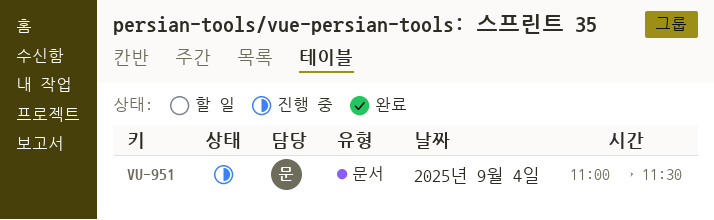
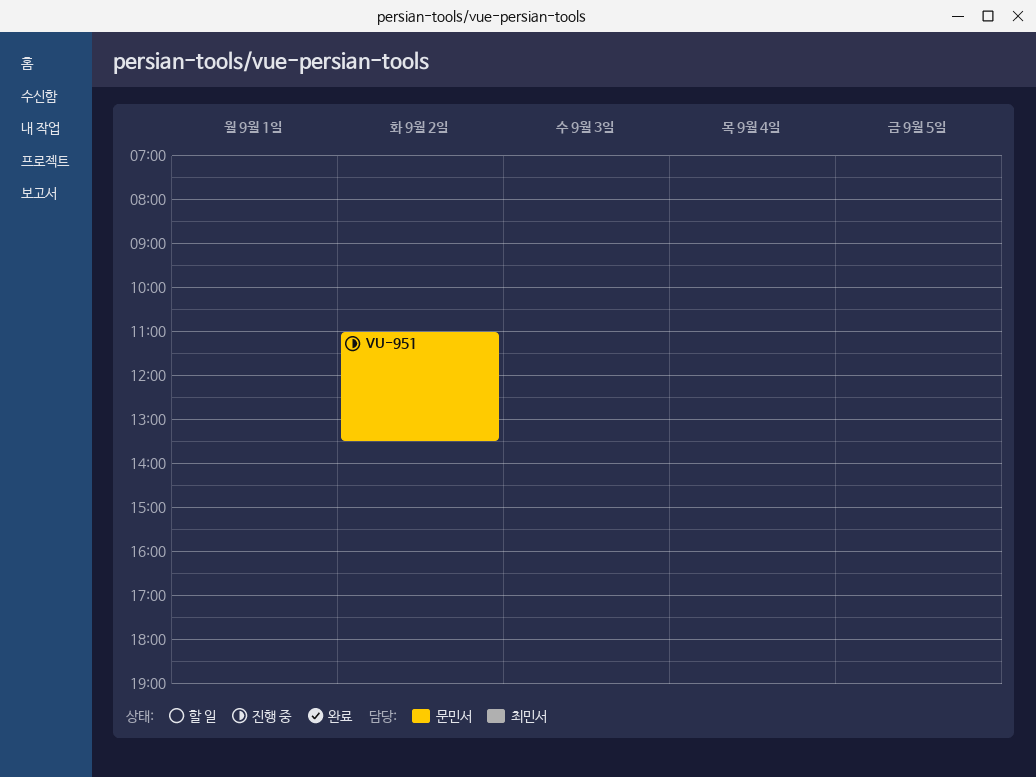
VU-951, day: Sep 4 -> Sep 2
VU-951, ends: 11:30 -> 13:30

